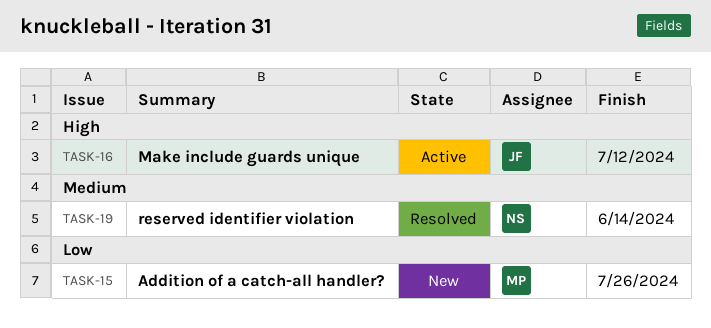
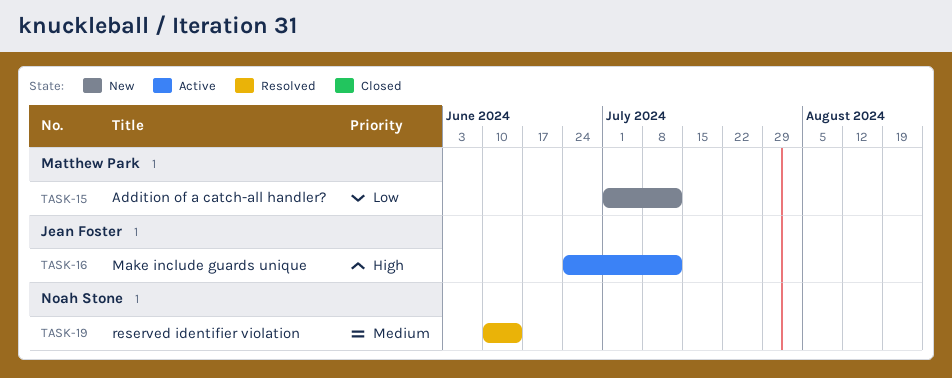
TASK-15, due: Jul 26 -> Jul 12

